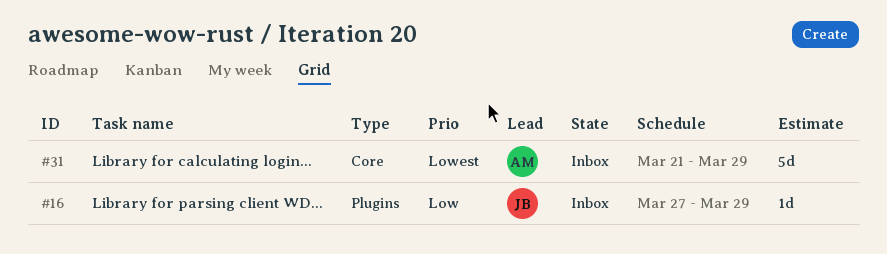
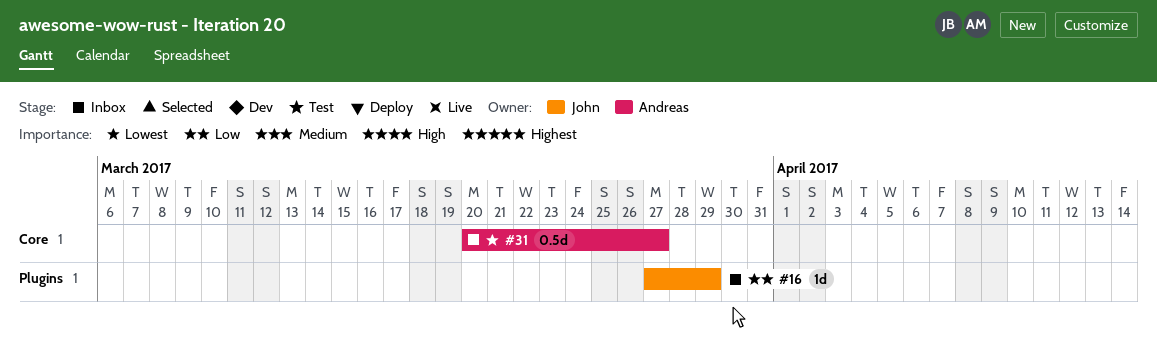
#31, estimate: 5d -> 0.5d
#31, start: Mar 21 -> Mar 20
#31, due: Mar 29 -> Mar 27

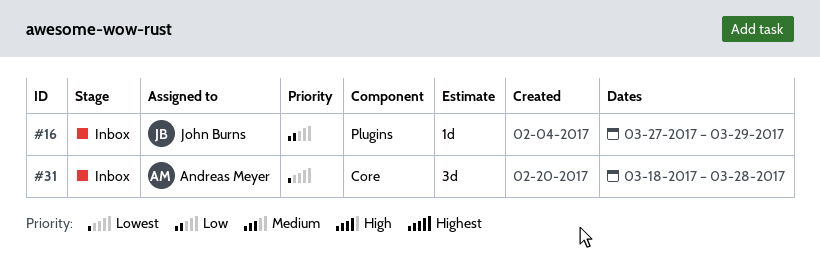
#31, estimate: 0.5d -> 3d
#31, start: Mar 20 -> Mar 18
#31, due: Mar 27 -> Mar 28

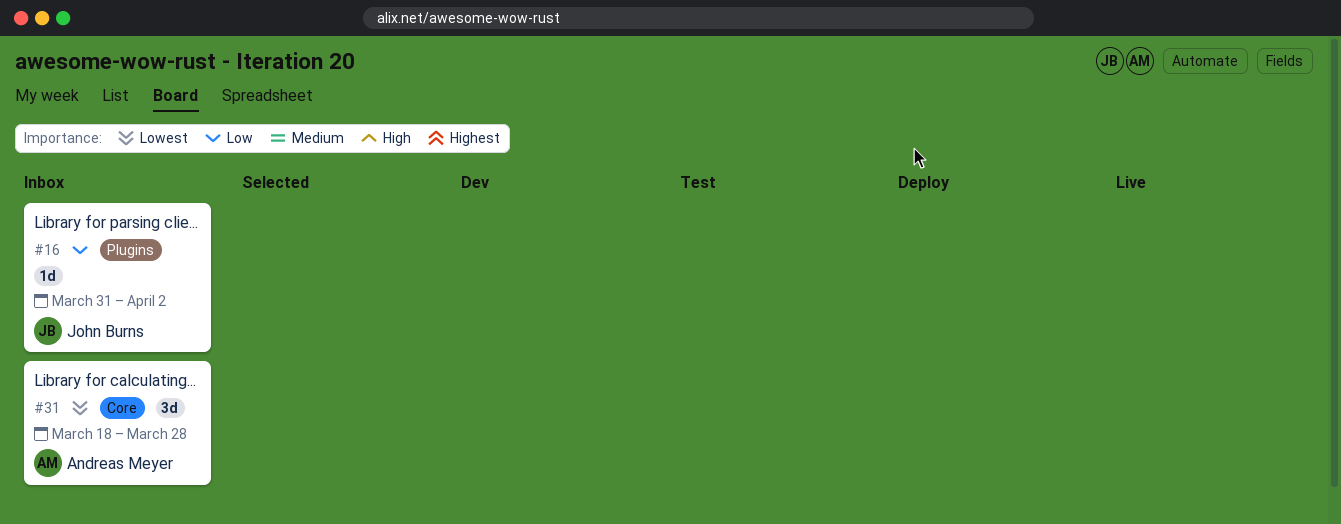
#16, start: Mar 27 -> Mar 31
#16, due: Mar 29 -> Apr 2

